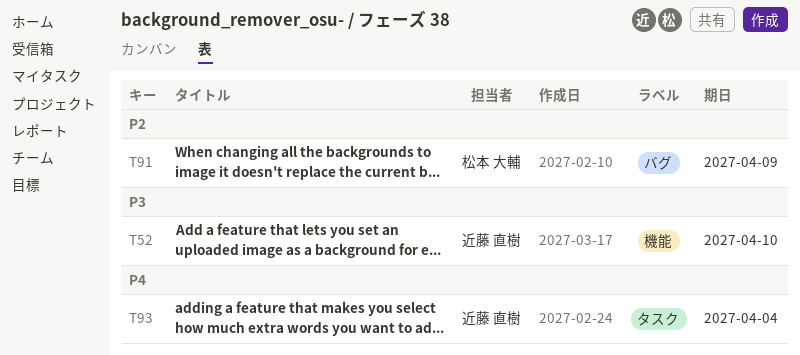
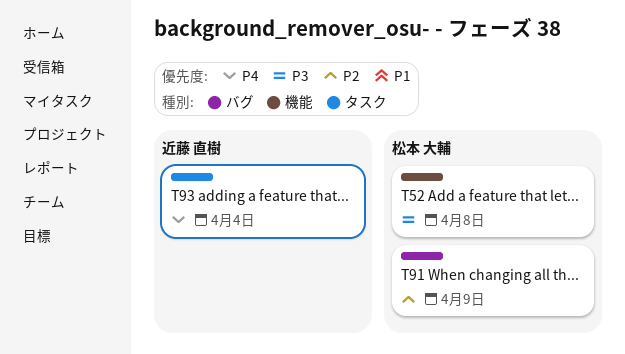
T52, owner: 近藤 直樹 -> 松本 大輔
T52, due: Apr 10 -> Apr 8

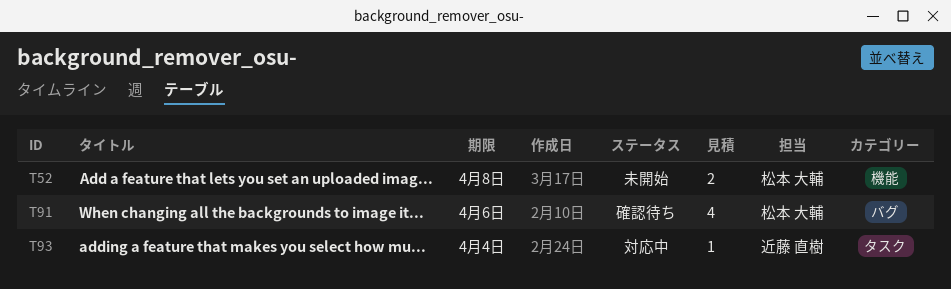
T91, due: Apr 9 -> Apr 6

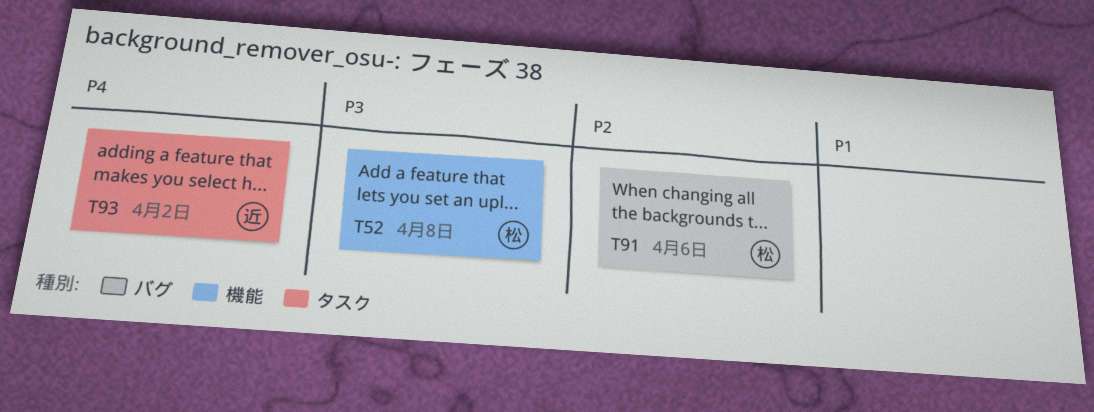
T93, due: Apr 4 -> Apr 2

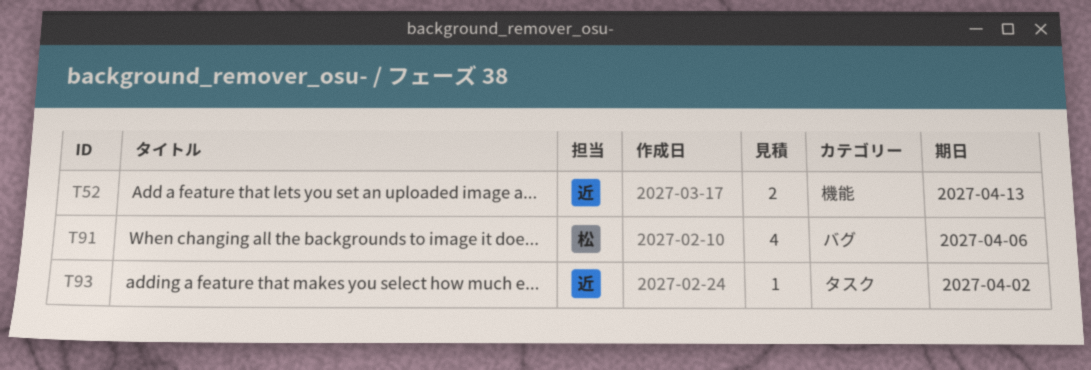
T52, owner: 松 -> 近
T52, due: Apr 8 -> Apr 13

